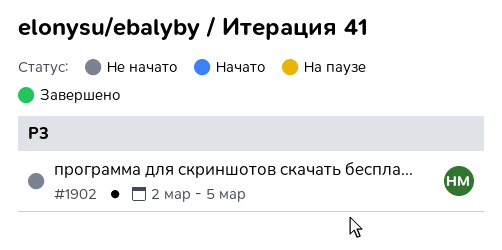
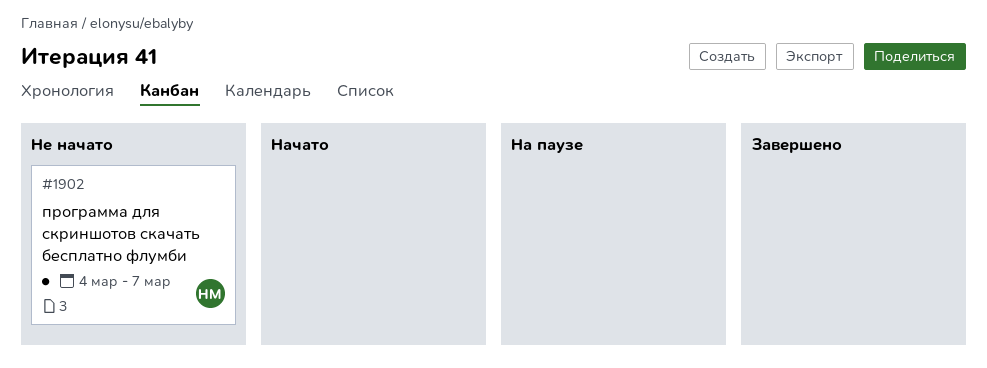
#1902, start: Mar 2 -> Mar 4
#1902, due: Mar 5 -> Mar 7

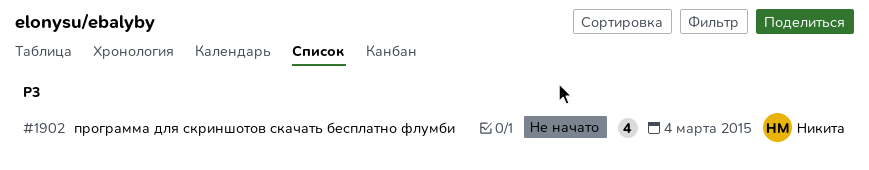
#1902, estimate: 1 -> 4
#1902, due: Mar 7 -> Mar 4

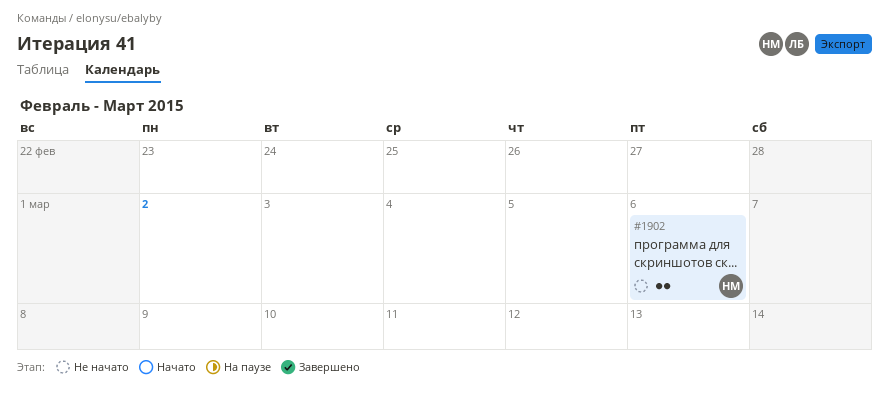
#1902, estimate: 4 -> 2
#1902, due: Mar 4 -> Mar 6

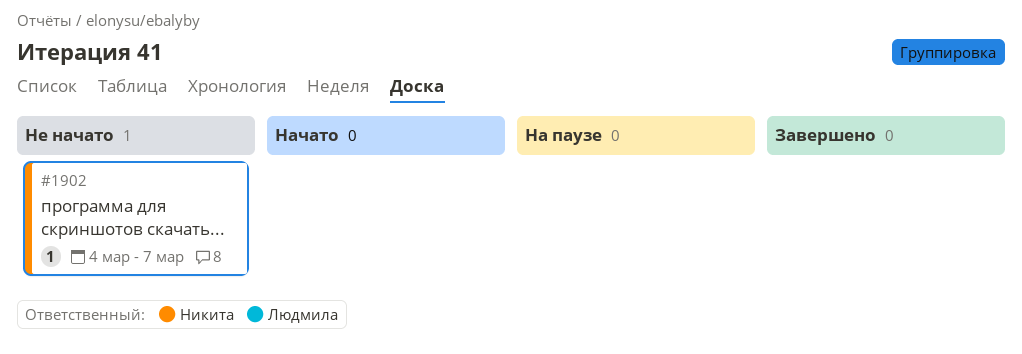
#1902, estimate: 2 -> 1
#1902, due: Mar 6 -> Mar 7

